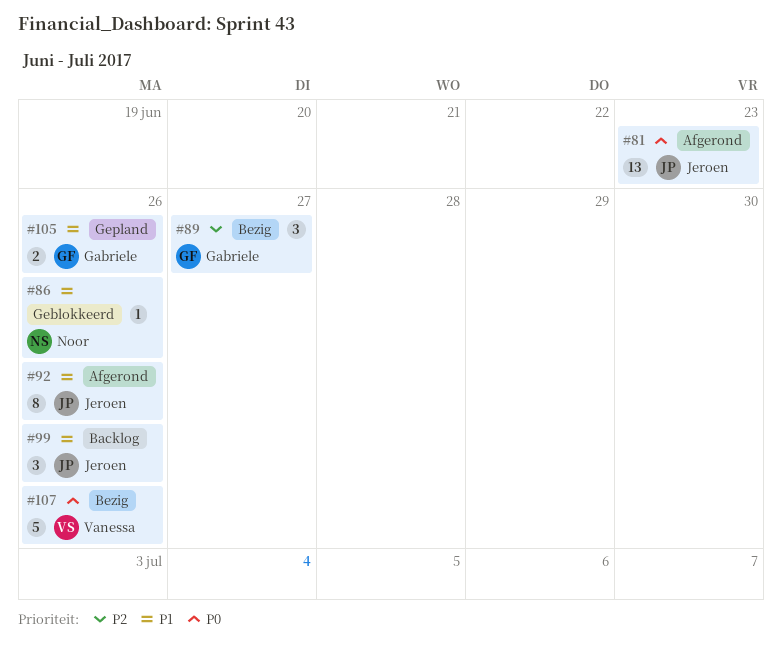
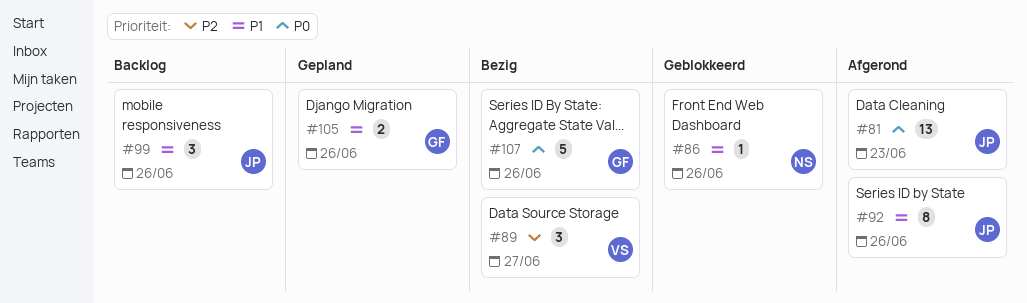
#89, owner: Gabriele -> Vanessa
#107, owner: Vanessa -> Gabriele

